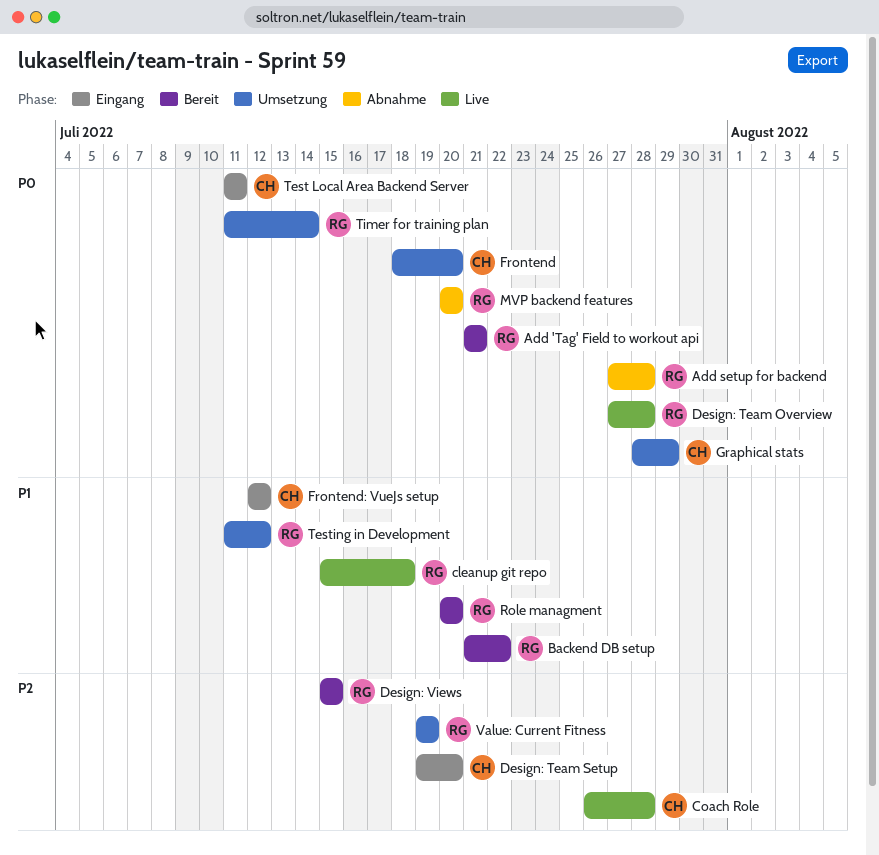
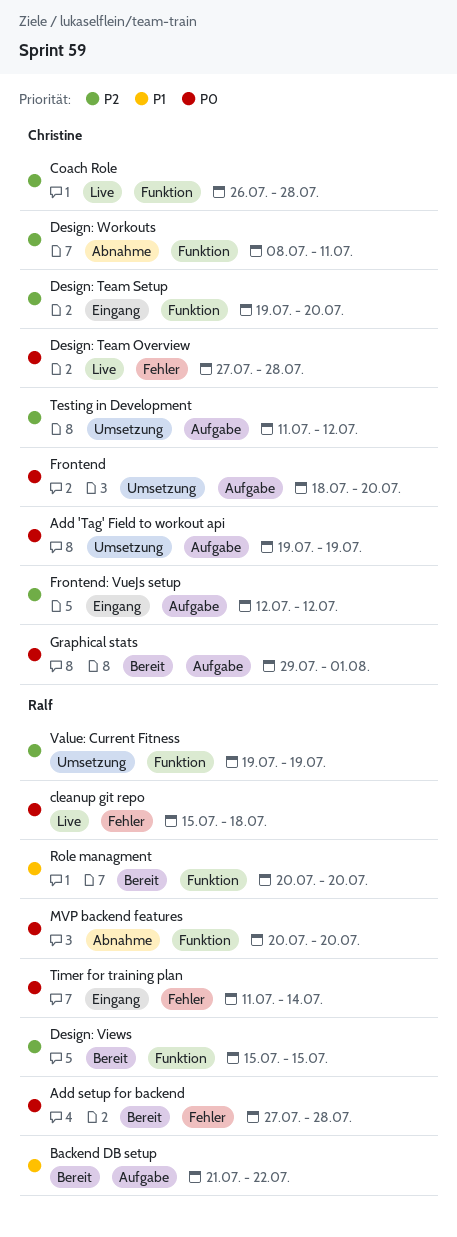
Add 'Tag' Field to workout api, status: Bereit -> Umsetzung
Add 'Tag' Field to workout api, owner: Ralf -> Christine
Add 'Tag' Field to workout api, start: Jul 21 -> Jul 19
Add 'Tag' Field to workout api, due: Jul 21 -> Jul 19
Add setup for backend, status: Abnahme -> Bereit
cleanup git repo, priority: P1 -> P0
Design: Team Overview, owner: Ralf -> Christine
Design: Workouts: none -> present
Frontend: VueJs setup, priority: P1 -> P2
Graphical stats, status: Umsetzung -> Bereit
Graphical stats, start: Jul 28 -> Jul 29
Graphical stats, due: Jul 29 -> Aug 1
Test Local Area Backend Server: present -> none
Testing in Development, owner: Ralf -> Christine
Testing in Development, priority: P1 -> P2
Timer for training plan, status: Umsetzung -> Eingang

